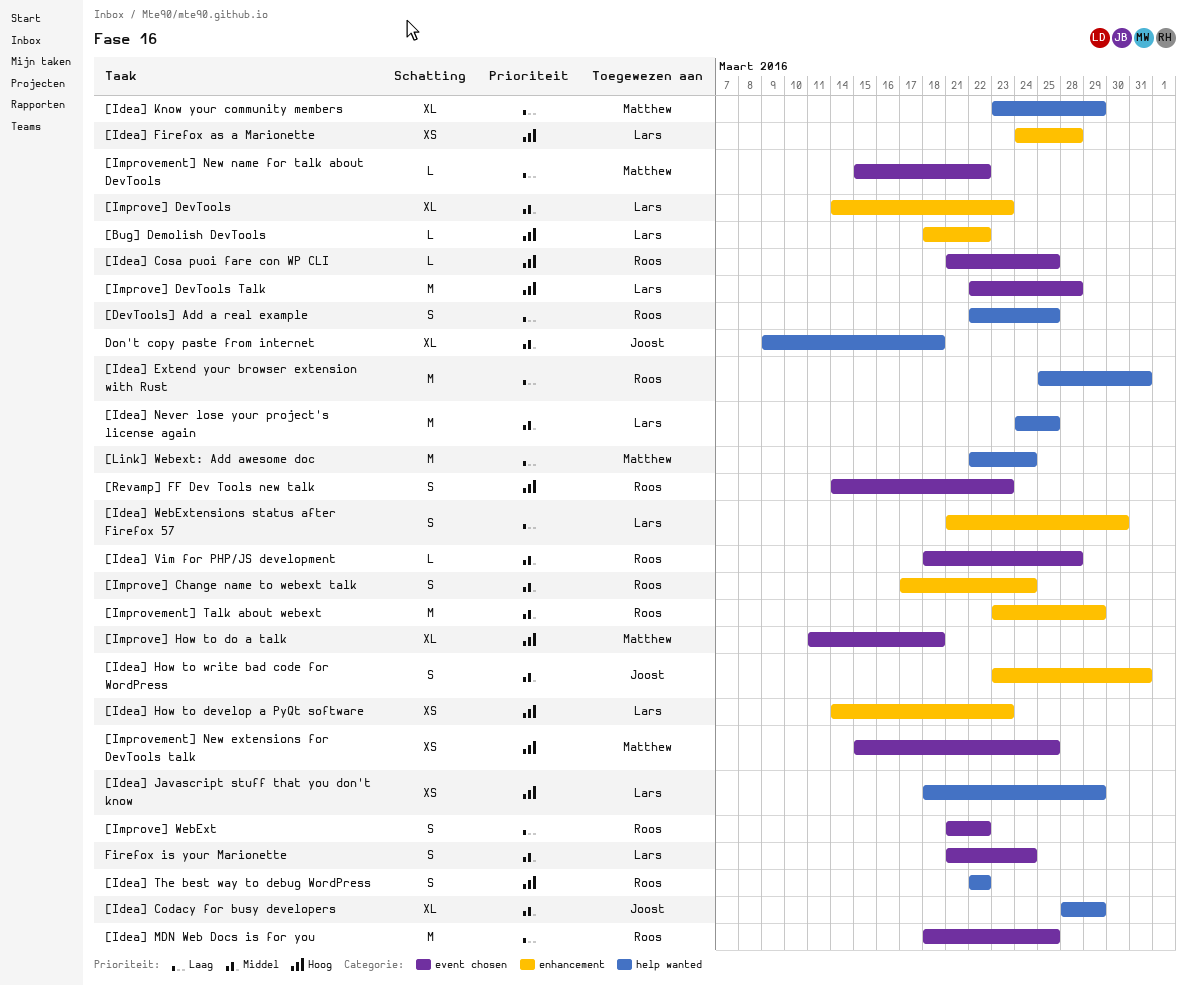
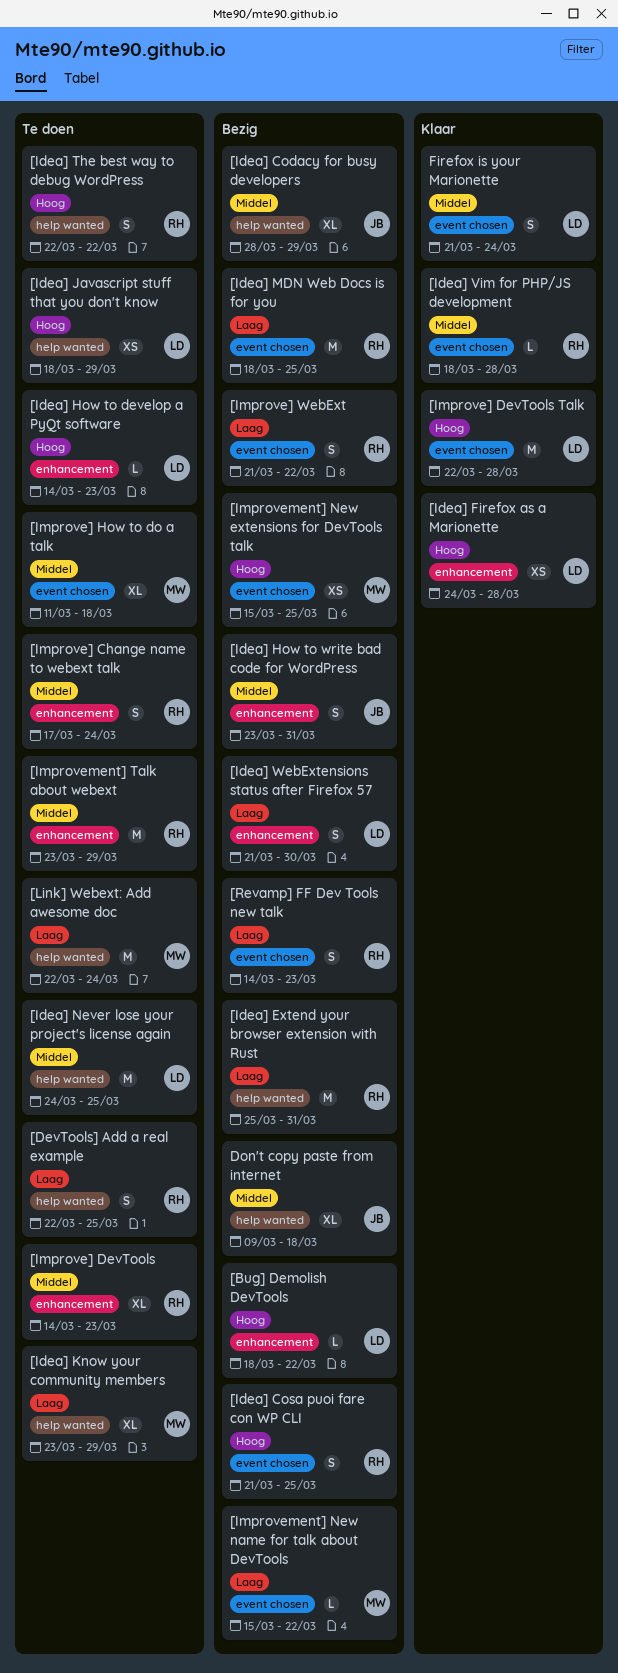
[Idea] Cosa puoi fare con WP CLI, estimate: L -> S
[Idea] How to develop a PyQt software, estimate: XS -> L
[Improve] DevTools, owner: Lars -> Roos
[Improve] How to do a talk, priority: Hoog -> Middel
[Revamp] FF Dev Tools new talk, priority: Hoog -> Laag

